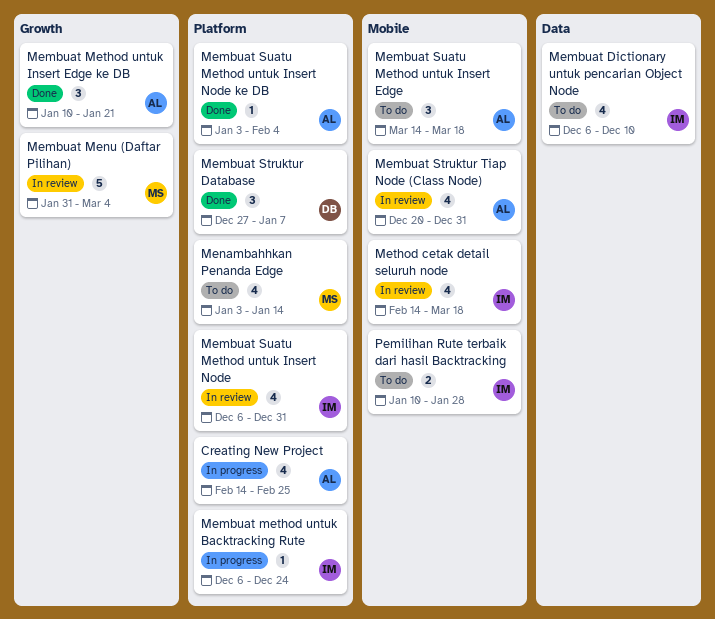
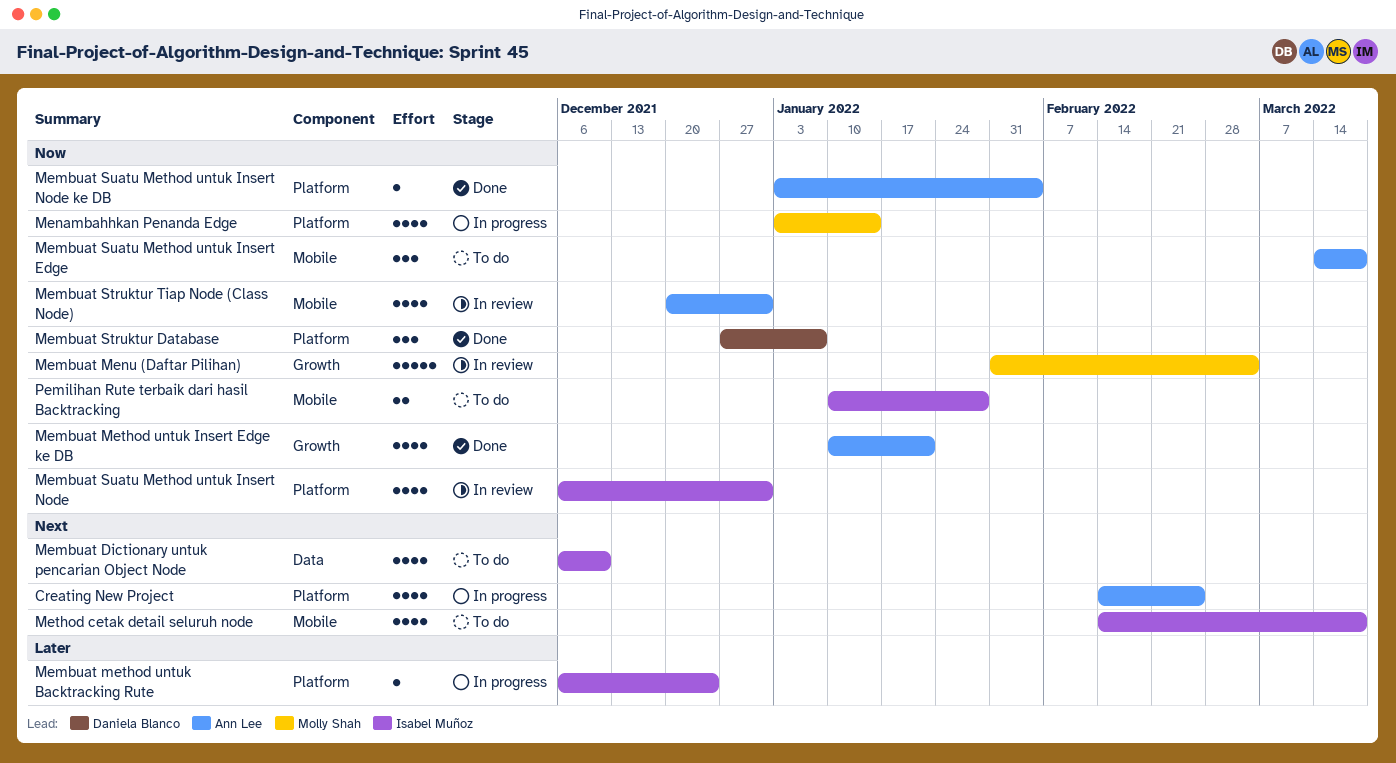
Membuat Method untuk Insert Edge ke DB, estimate: 3 -> 4
Menambahhkan Penanda Edge, status: To do -> In progress
Method cetak detail seluruh node, status: In review -> To do

